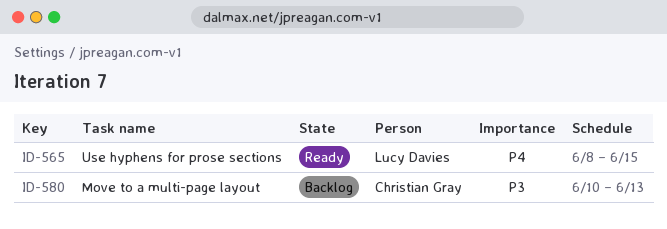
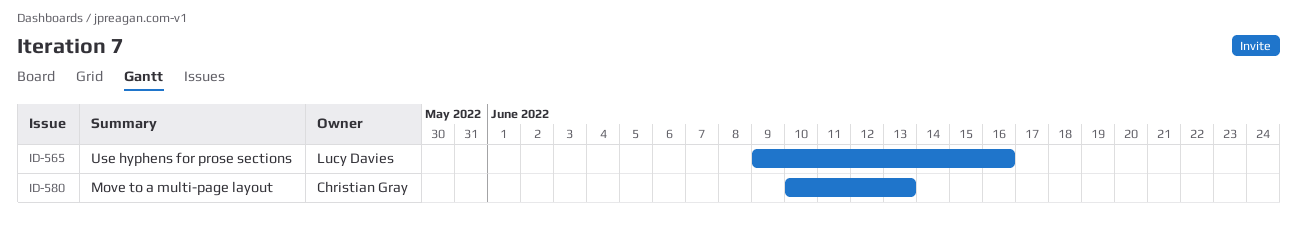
ID-565, start: Jun 8 -> Jun 9
ID-565, due: Jun 15 -> Jun 16

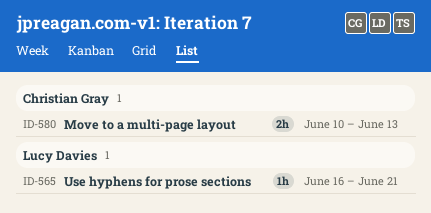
ID-565, start: Jun 9 -> Jun 16
ID-565, due: Jun 16 -> Jun 21

